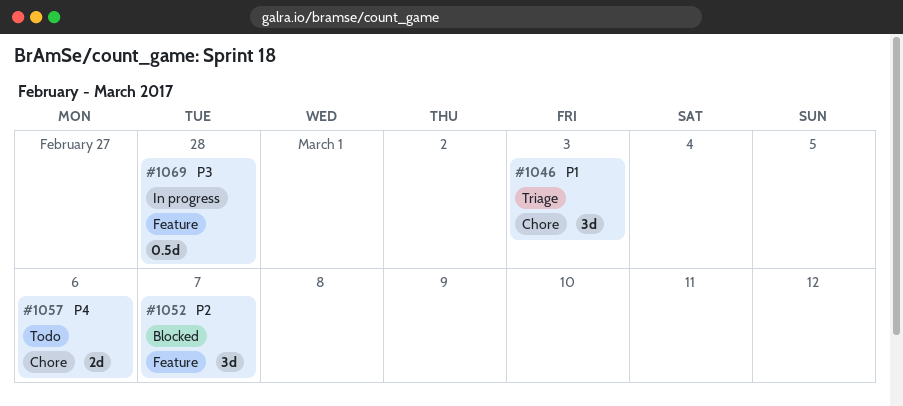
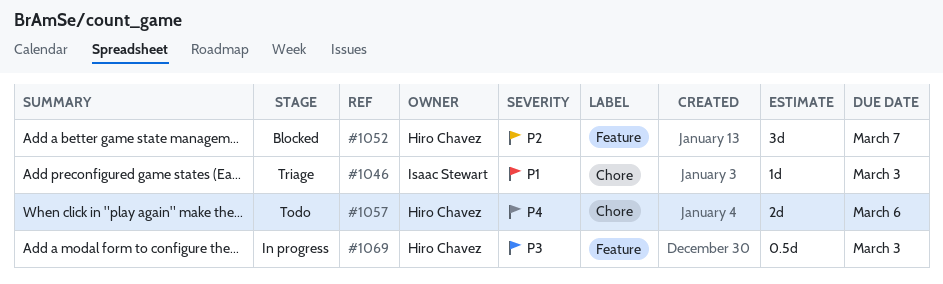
#1046, estimate: 3d -> 1d
#1069, due: Feb 28 -> Mar 3

